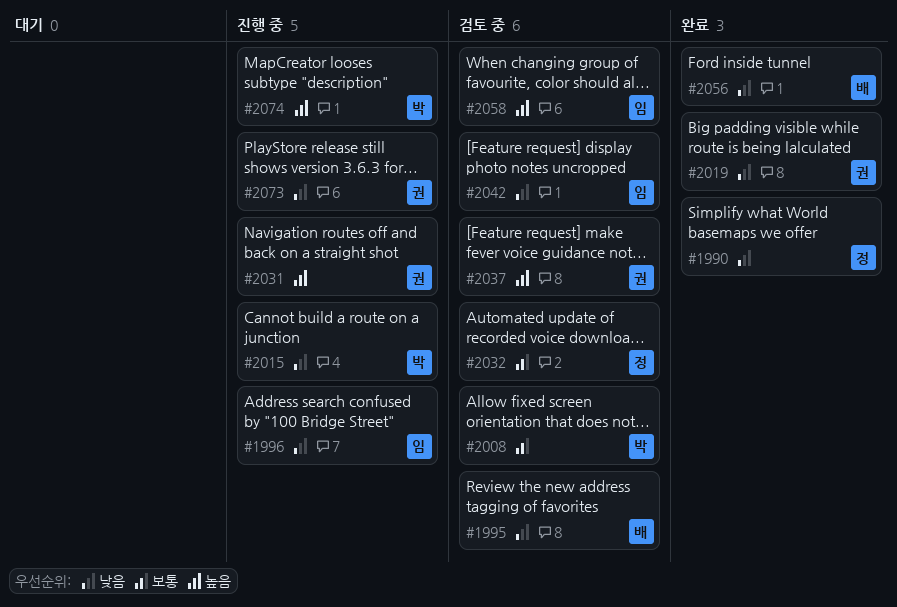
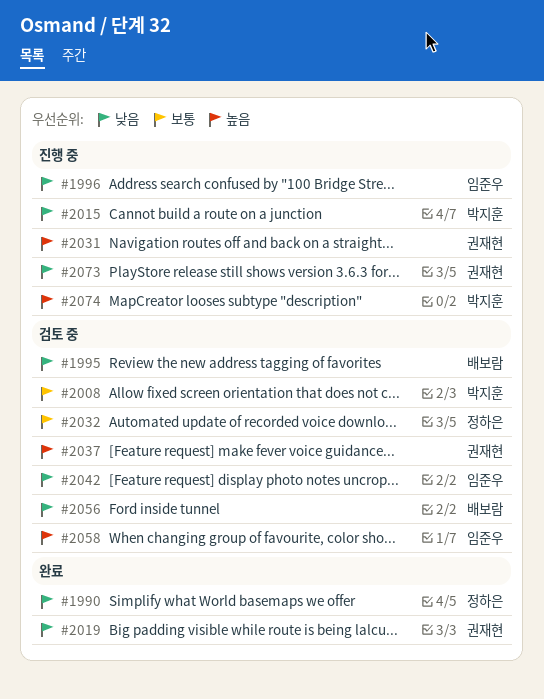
#2056, status: 완료 -> 검토 중

